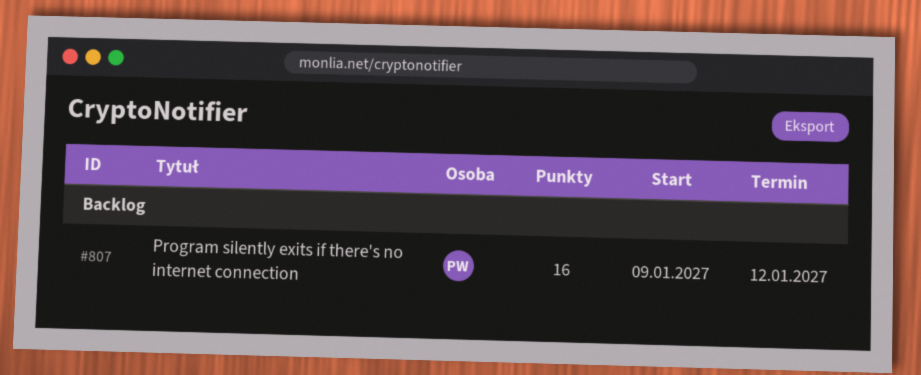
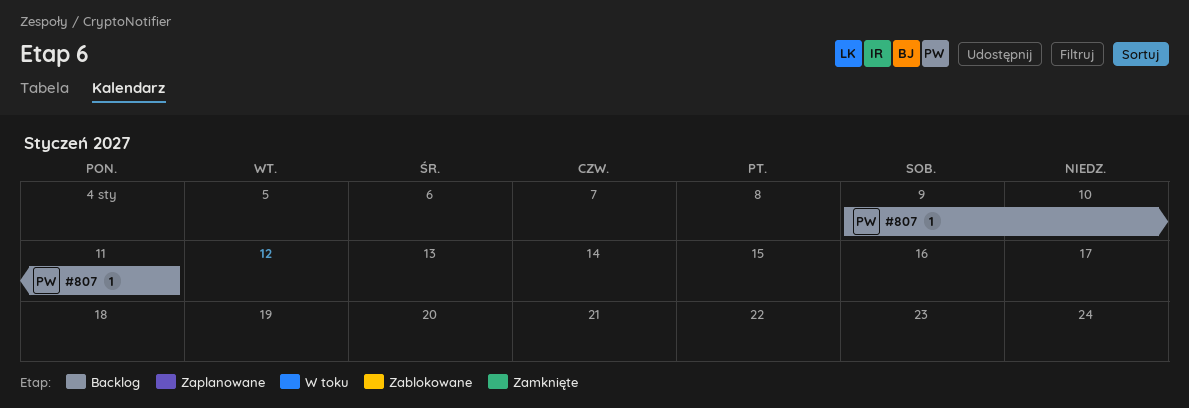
#807, estimate: 16 -> 1
#807, due: Jan 12 -> Jan 11

